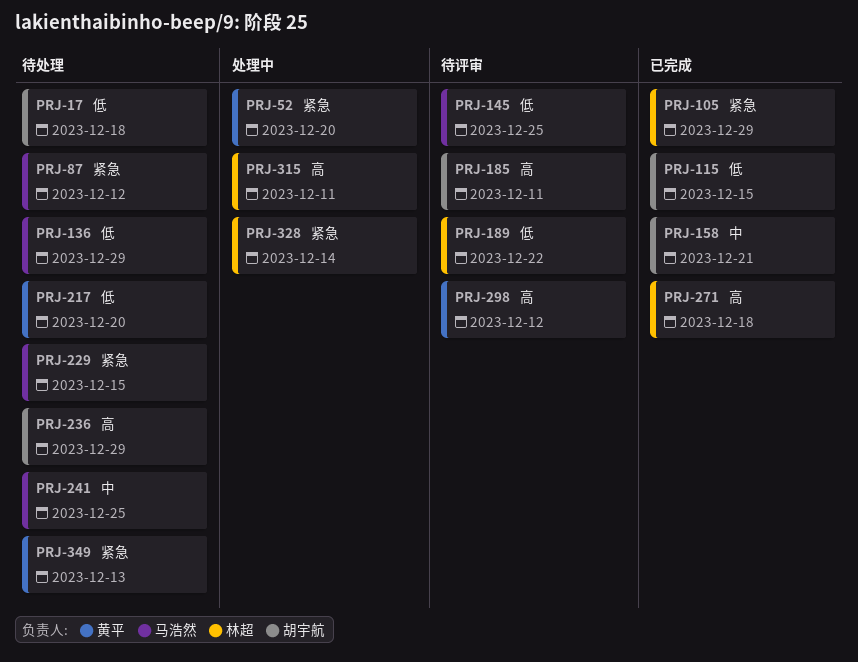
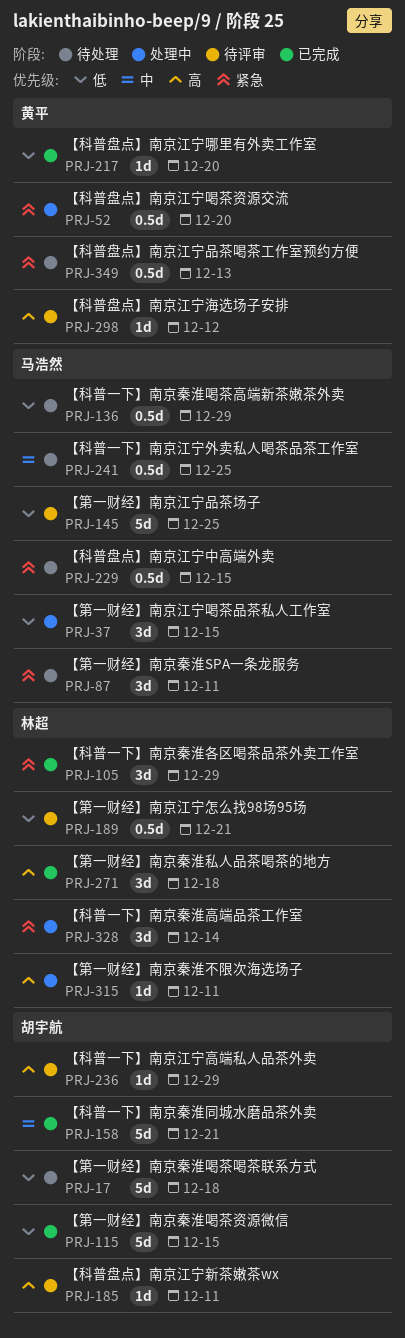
PRJ-37: none -> present
PRJ-87, due: Dec 12 -> Dec 11
PRJ-189, due: Dec 22 -> Dec 21
PRJ-217, status: 待处理 -> 已完成
PRJ-236, status: 待处理 -> 待评审

